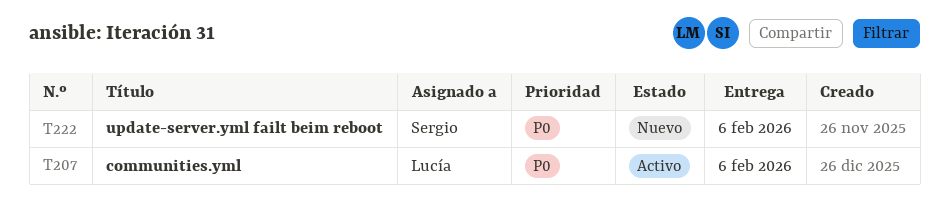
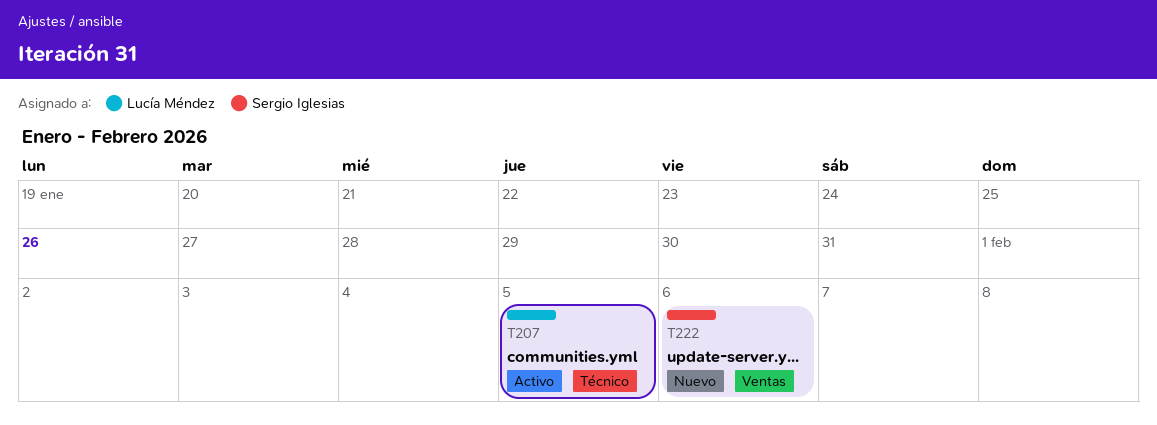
T207, due: Feb 6 -> Feb 5

